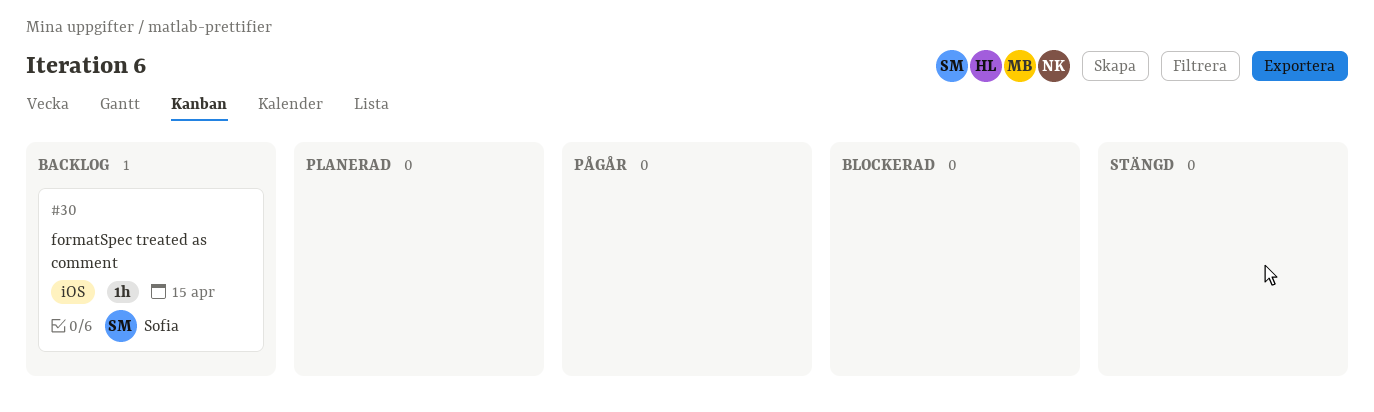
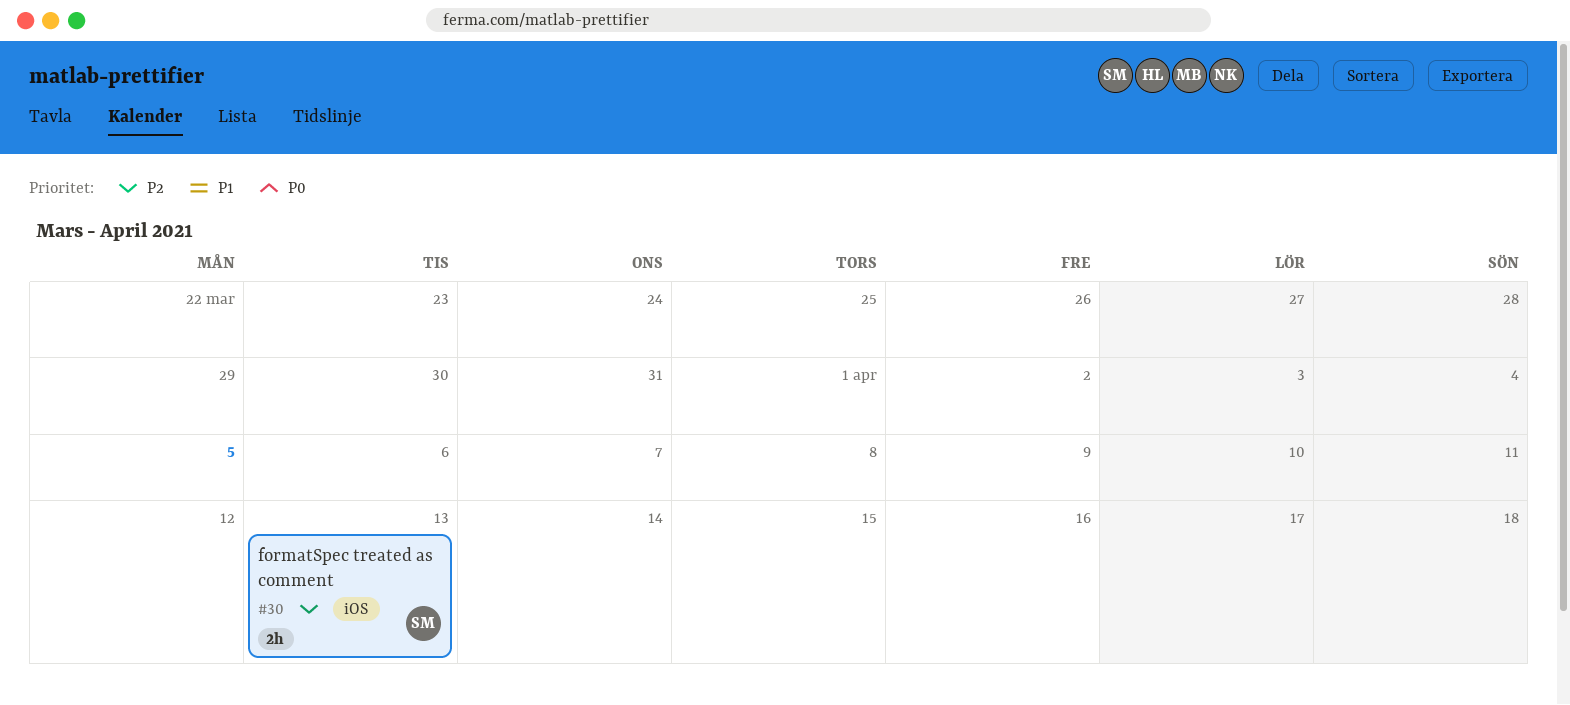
#30, estimate: 1h -> 2h
#30, due: Apr 15 -> Apr 13

